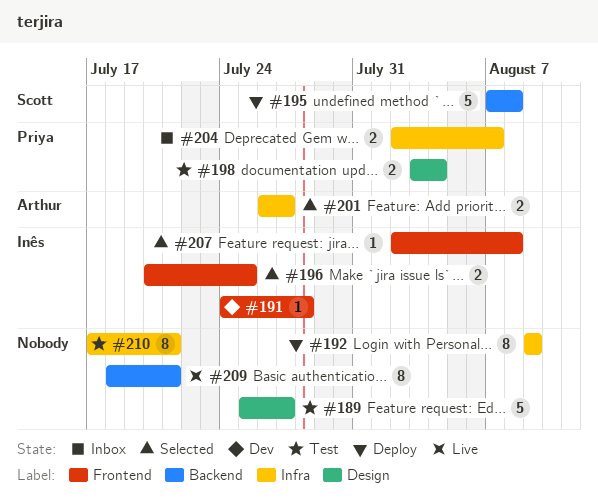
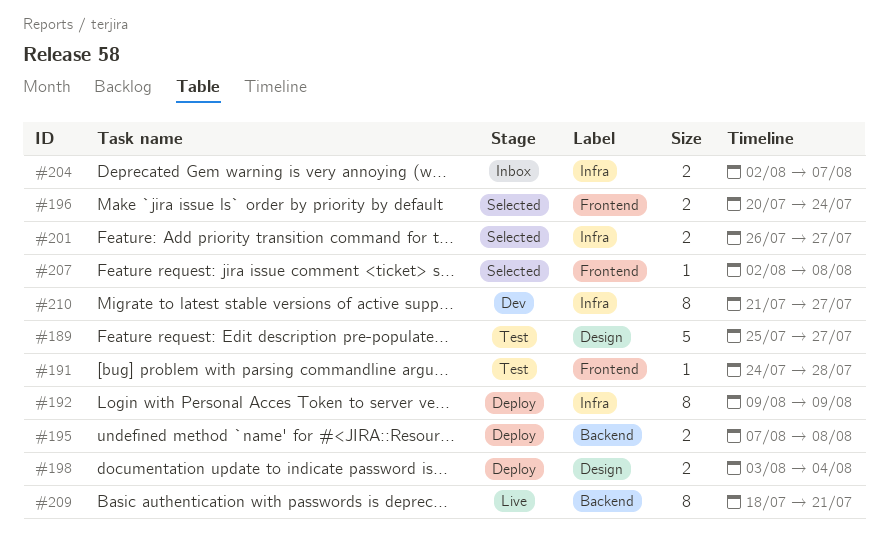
#191, status: Dev -> Test
#195, estimate: 5 -> 2
#196, due: Jul 25 -> Jul 24
#198, status: Test -> Deploy
#210, status: Test -> Dev
#210, start: Jul 17 -> Jul 21
#210, due: Jul 21 -> Jul 27

